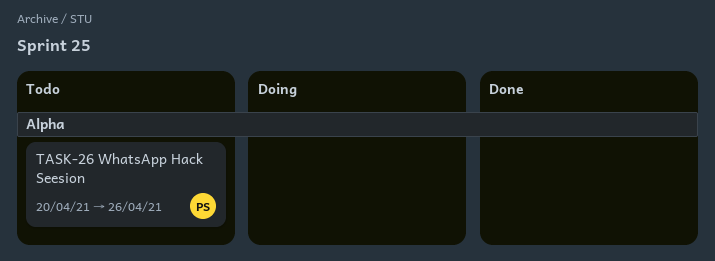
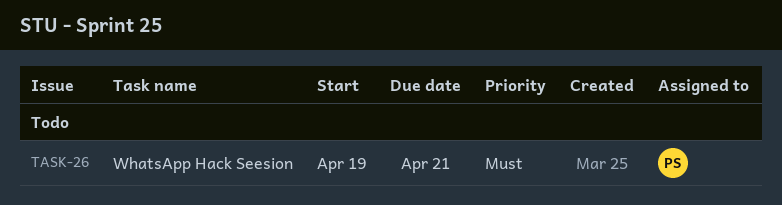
TASK-26, start: Apr 20 -> Apr 19
TASK-26, due: Apr 26 -> Apr 21

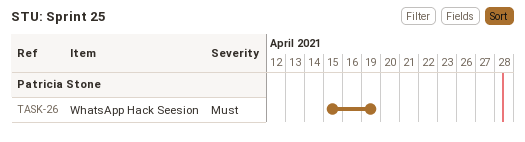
TASK-26, start: Apr 19 -> Apr 15
TASK-26, due: Apr 21 -> Apr 19

